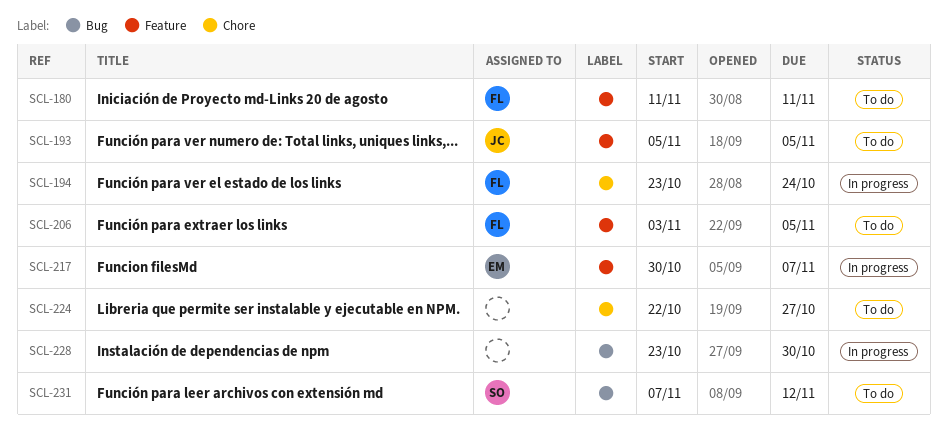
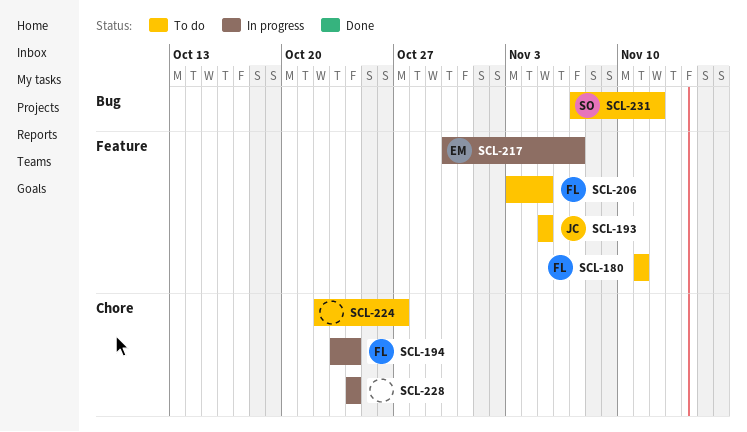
SCL-228, label: Bug -> Chore
SCL-228, start: Oct 23 -> Oct 24
SCL-228, due: Oct 30 -> Oct 24

